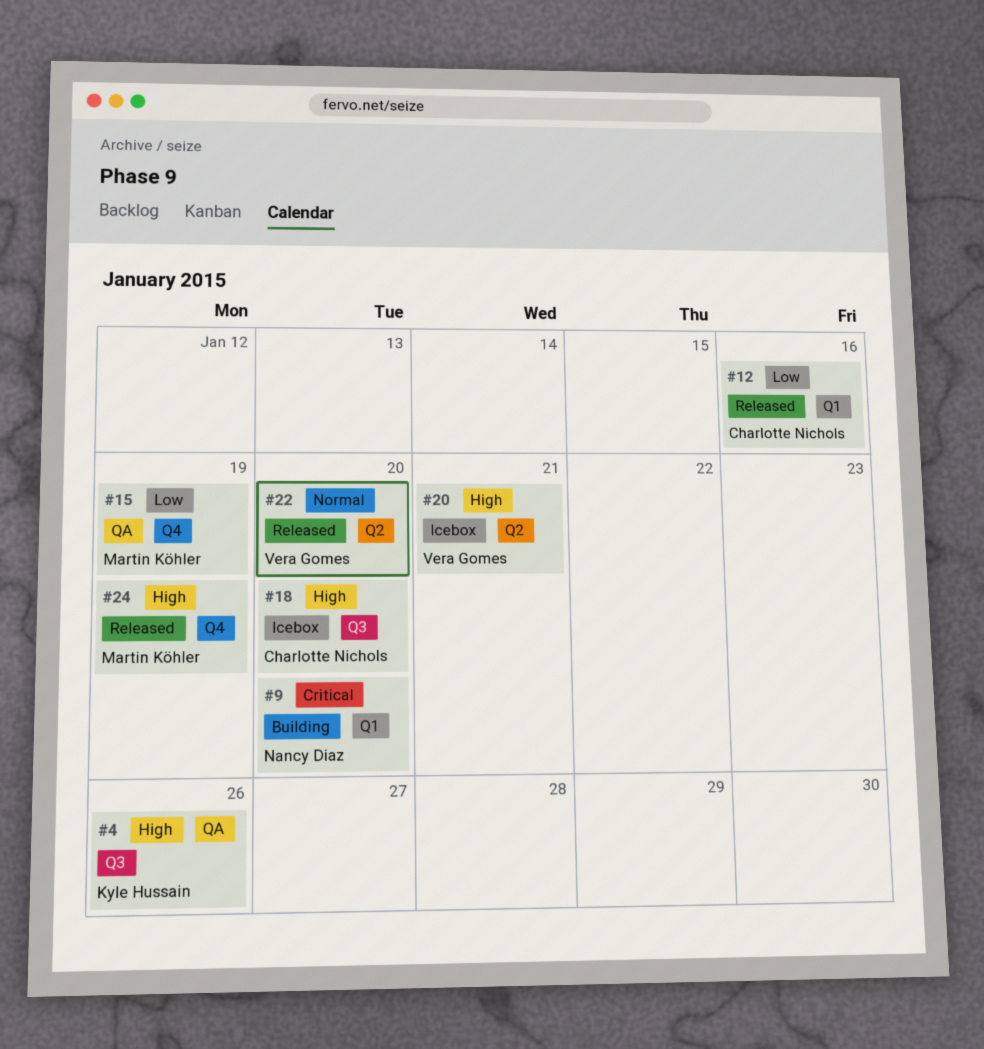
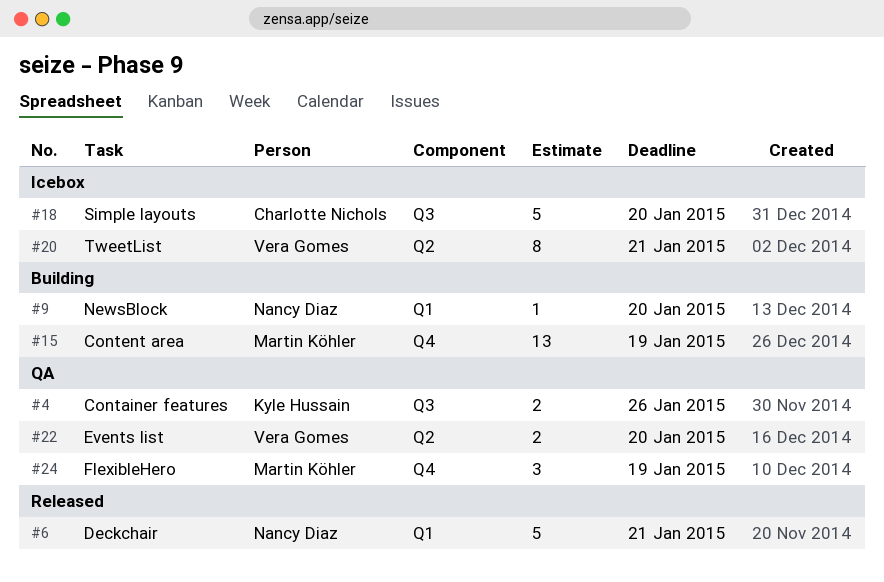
#6: none -> present
#12: present -> none
#15, status: QA -> Building
#22, status: Released -> QA
#24, status: Released -> QA

